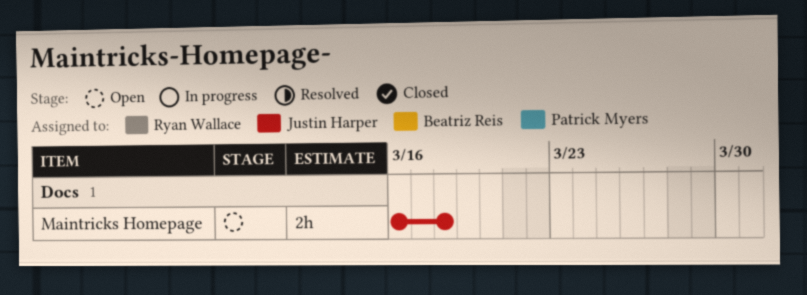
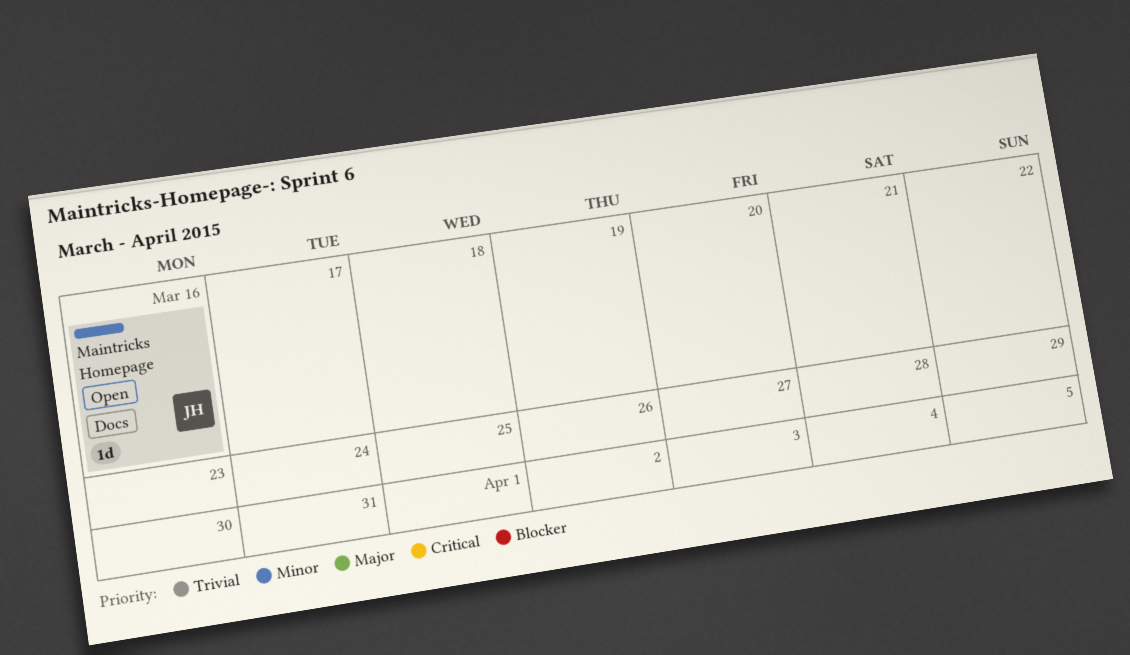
Maintricks Homepage, estimate: 2h -> 1d
Maintricks Homepage, due: Mar 18 -> Mar 16

